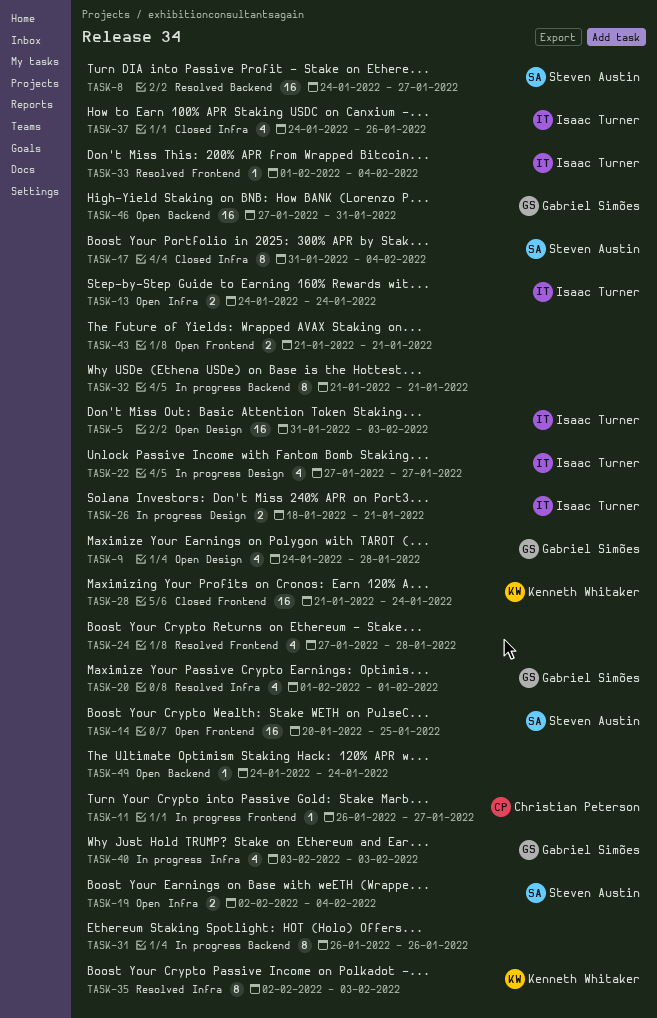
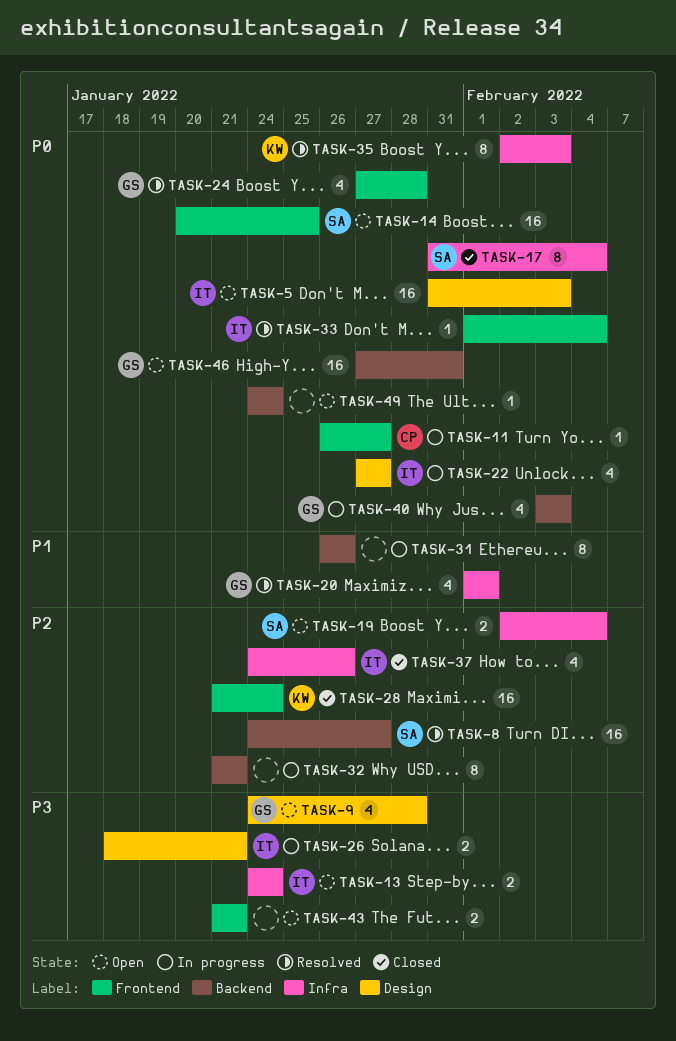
TASK-24, owner: none -> Gabriel Simões
TASK-40, label: Infra -> Backend

